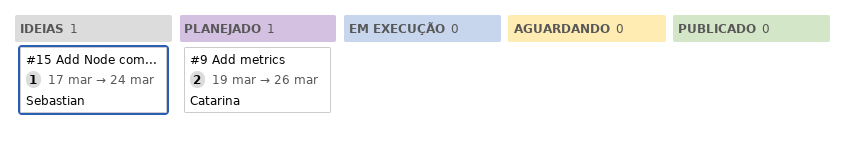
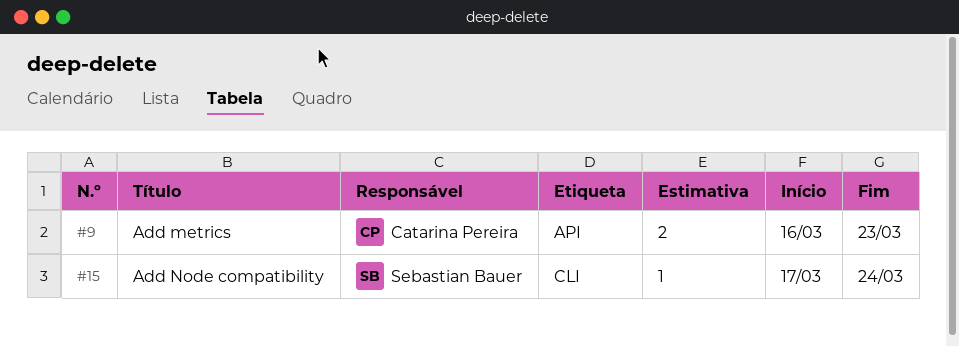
#9, start: Mar 19 -> Mar 16
#9, due: Mar 26 -> Mar 23

